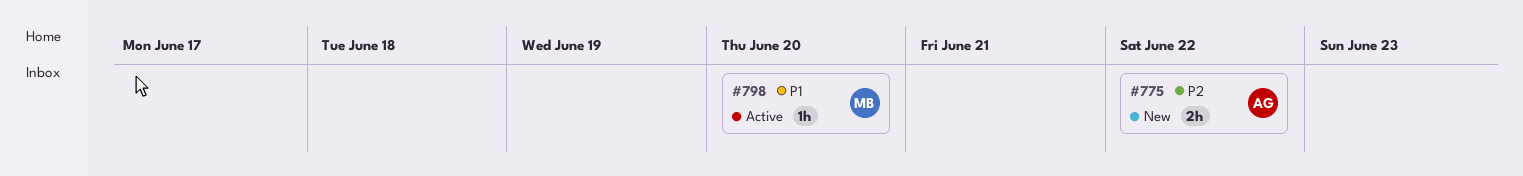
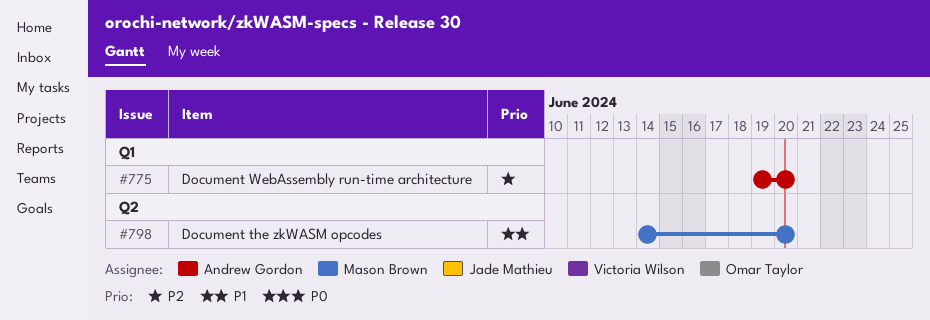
#775, due: Jun 22 -> Jun 20

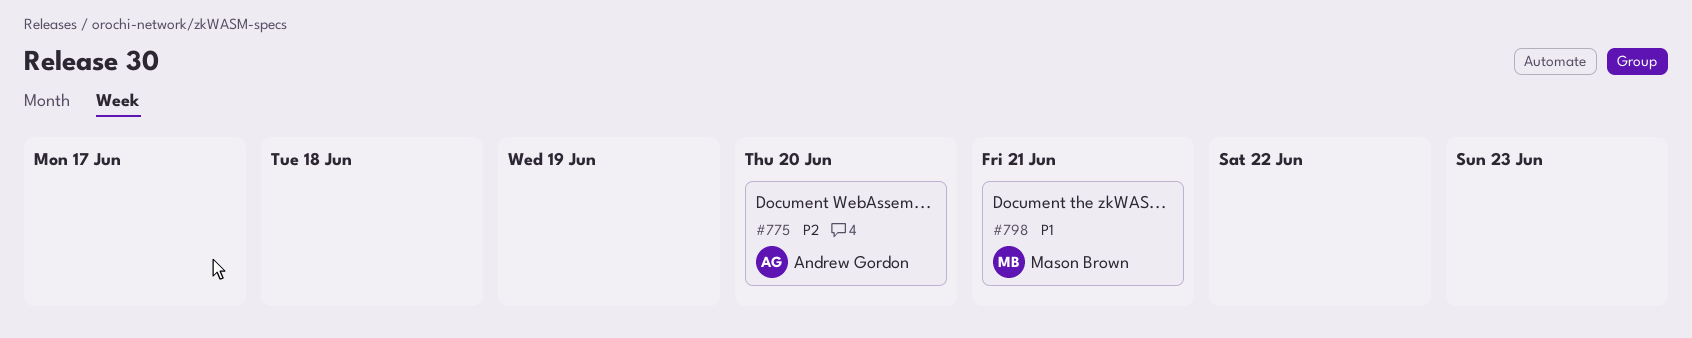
#798, due: Jun 20 -> Jun 21

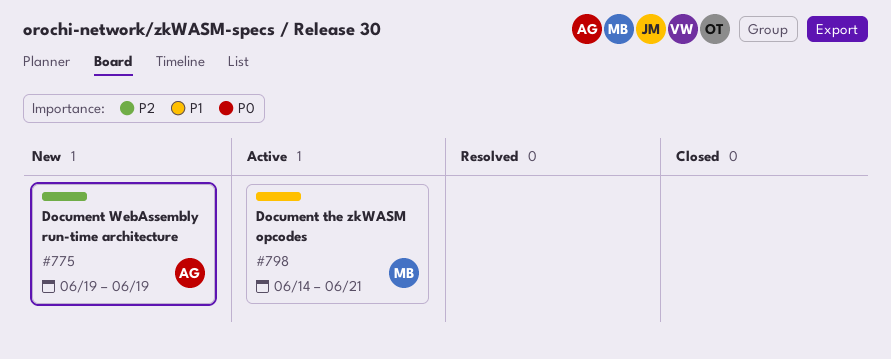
#775, due: Jun 20 -> Jun 19

